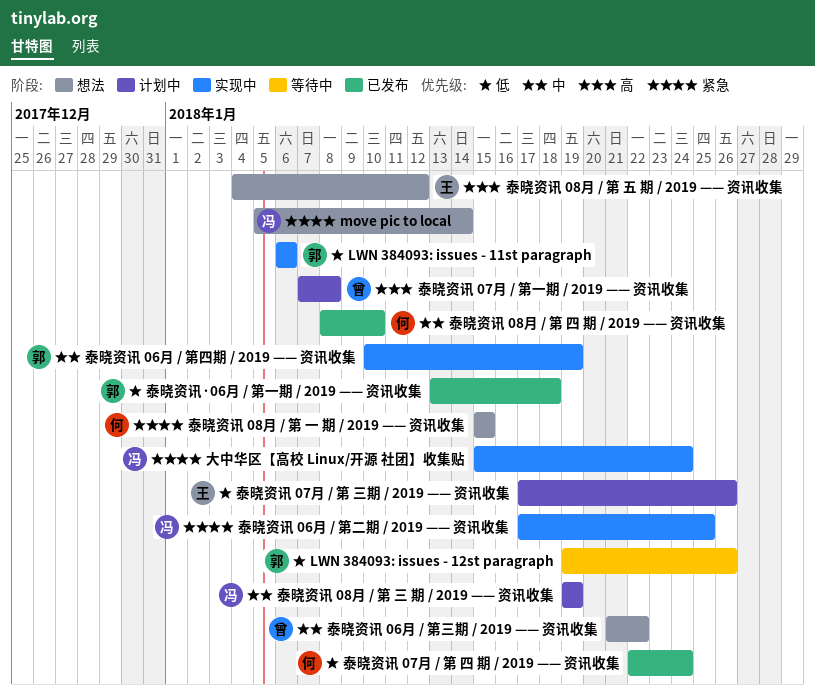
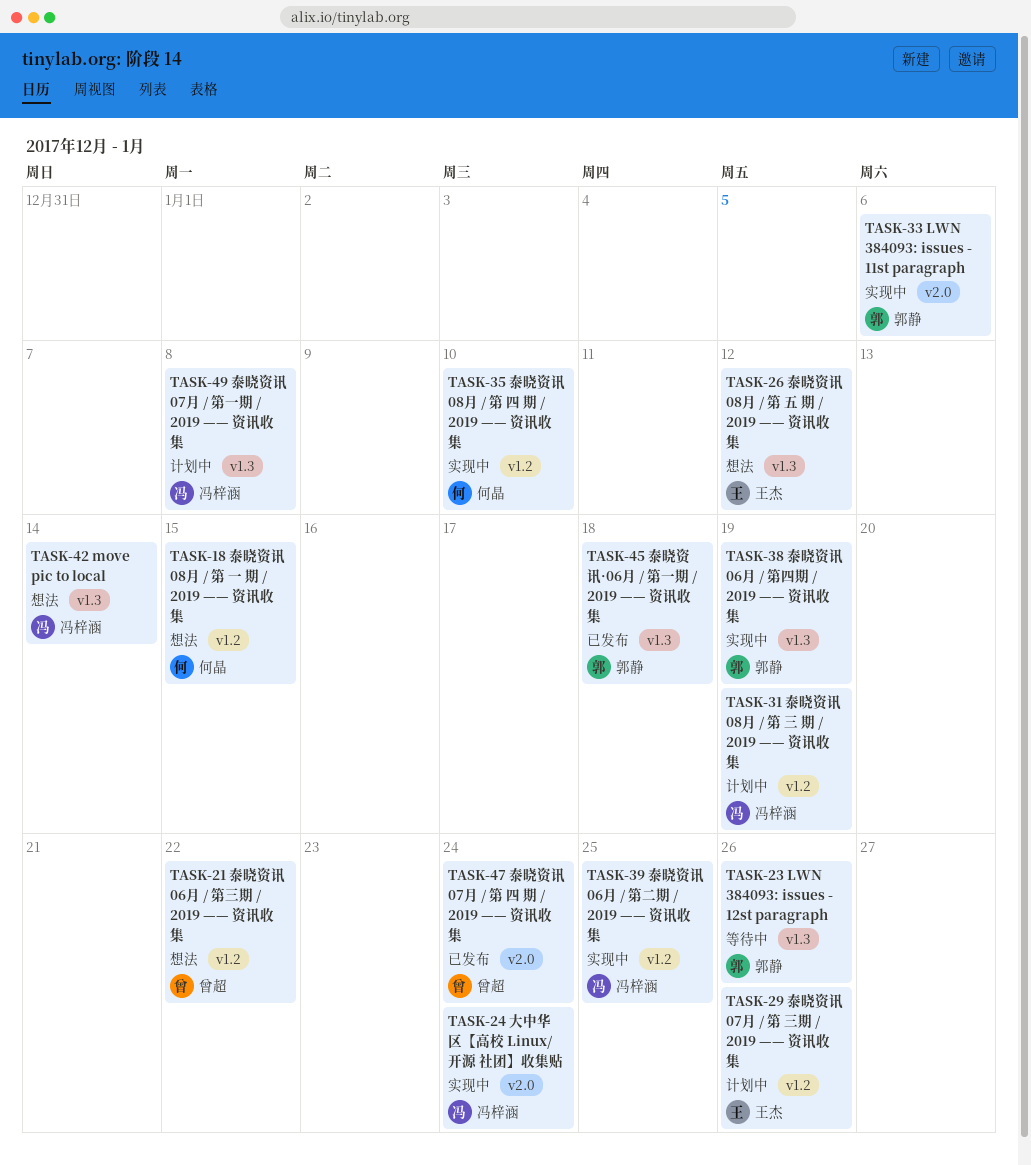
泰晓资讯 07月 / 第 四 期 / 2019 —— 资讯收集, owner: 何晶 -> 曾超
泰晓资讯 07月 / 第一期 / 2019 —— 资讯收集, owner: 曾超 -> 冯梓涵
泰晓资讯 08月 / 第 四 期 / 2019 —— 资讯收集, status: 已发布 -> 实现中

